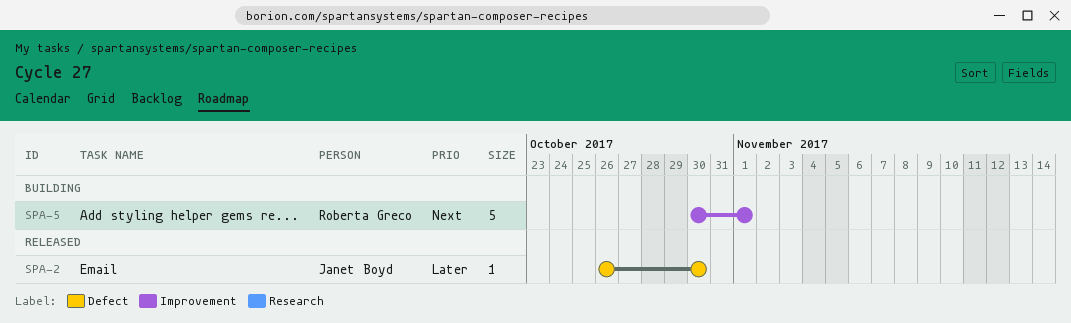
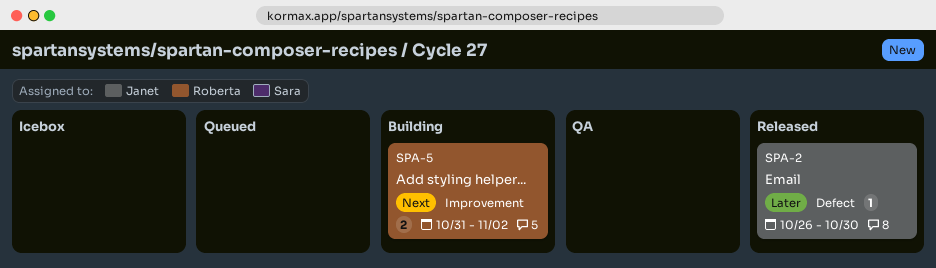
SPA-5, estimate: 5 -> 2
SPA-5, start: Oct 30 -> Oct 31
SPA-5, due: Nov 1 -> Nov 2

